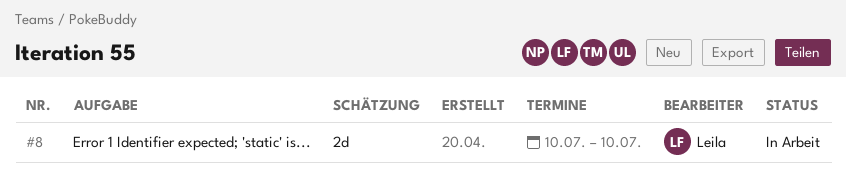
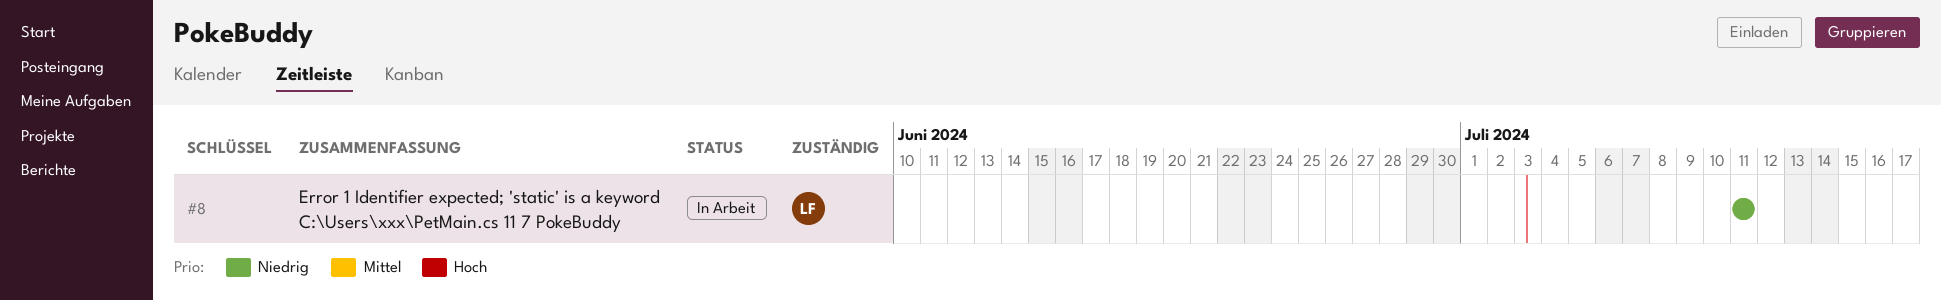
#8, start: Jul 10 -> Jul 11
#8, due: Jul 10 -> Jul 11

